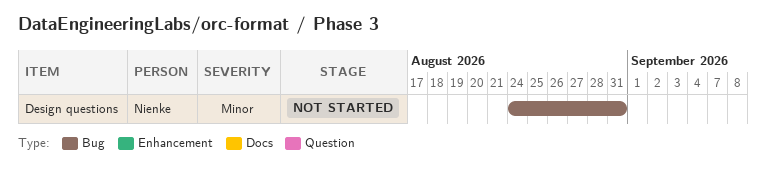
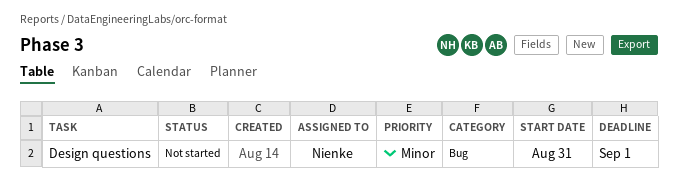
Design questions, start: Aug 24 -> Aug 31
Design questions, due: Aug 31 -> Sep 1

